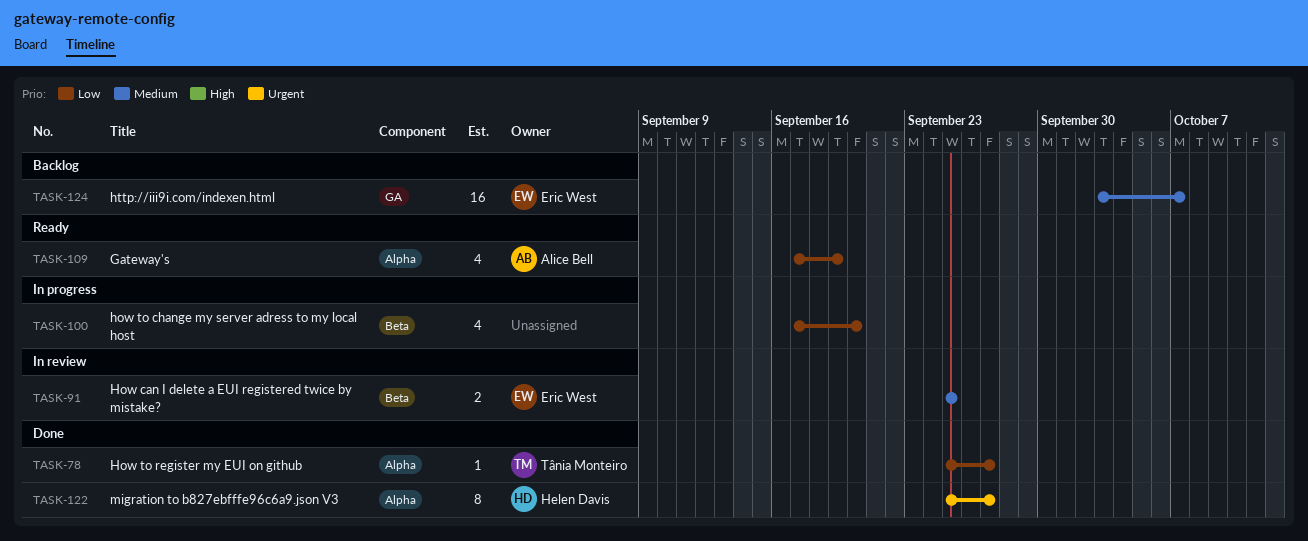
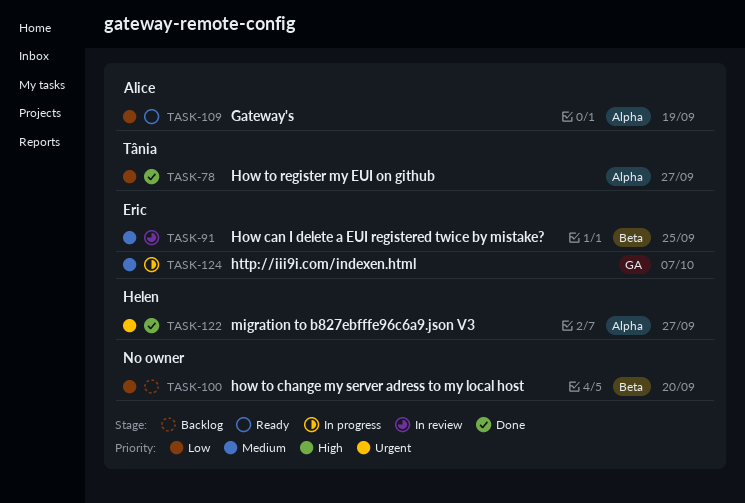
TASK-100, status: In progress -> Backlog
TASK-124, status: Backlog -> In progress

